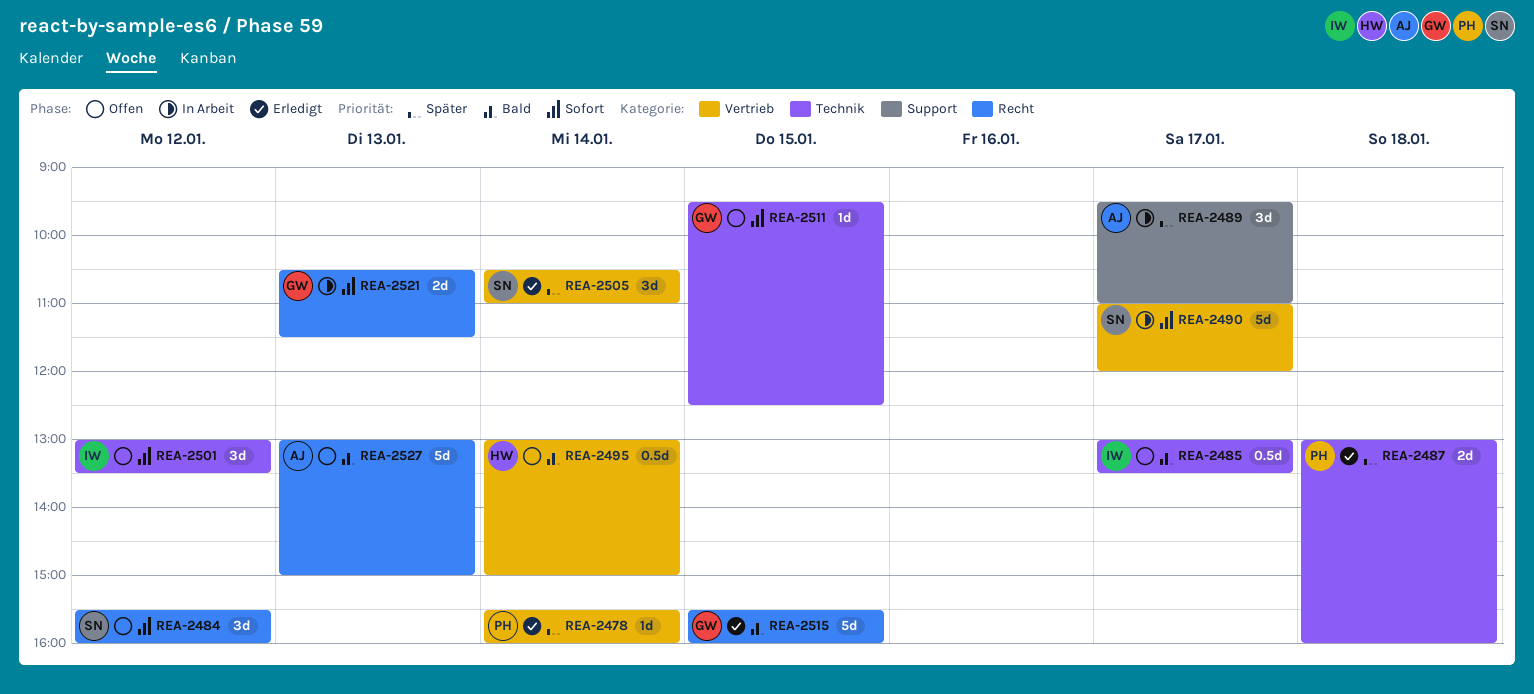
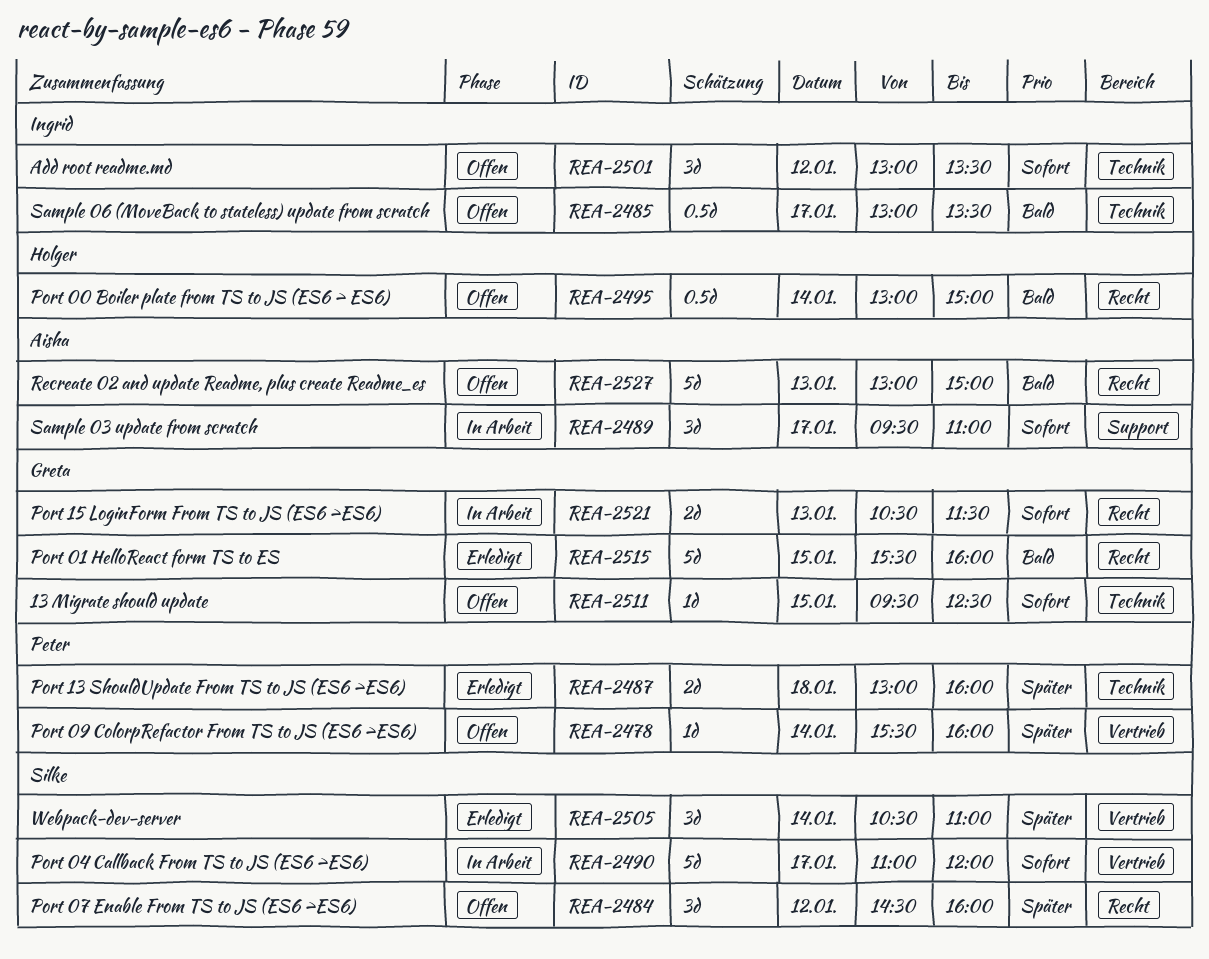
REA-2478, status: Erledigt -> Offen
REA-2484, priority: Sofort -> Später
REA-2484, begins: 15:30 -> 14:30
REA-2489, priority: Später -> Sofort
REA-2495, label: Vertrieb -> Recht

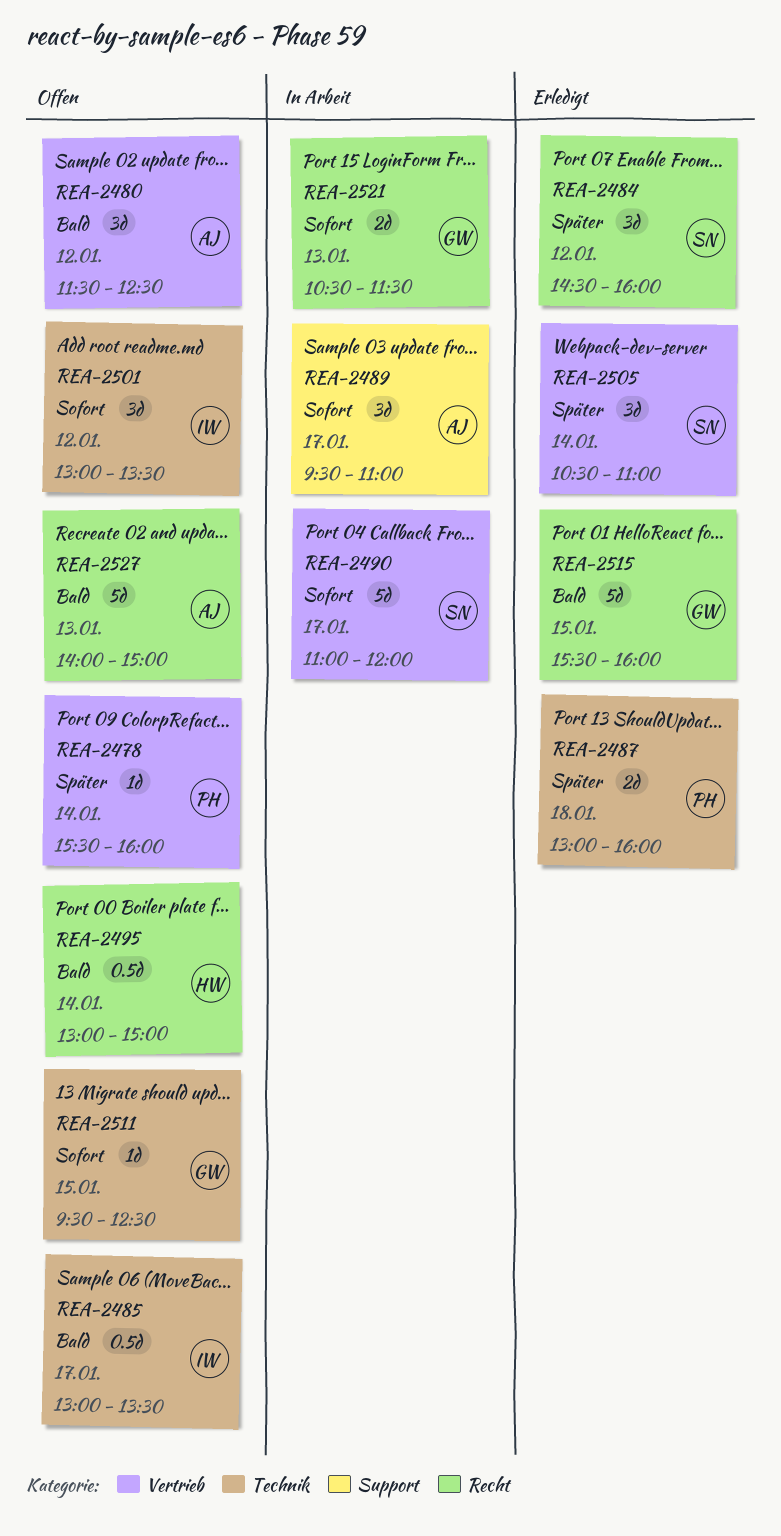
REA-2480: none -> present
REA-2484, status: Offen -> Erledigt
REA-2527, begins: 13:00 -> 14:00

